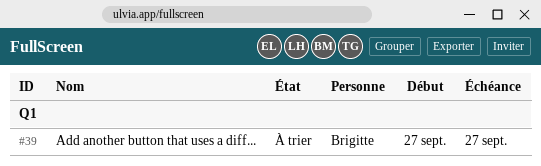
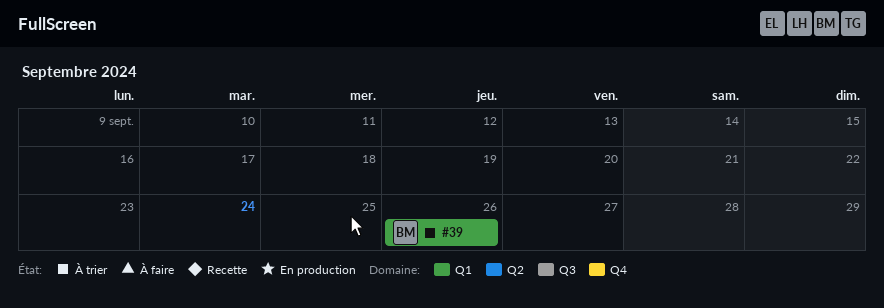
#39, start: Sep 27 -> Sep 26
#39, due: Sep 27 -> Sep 26

